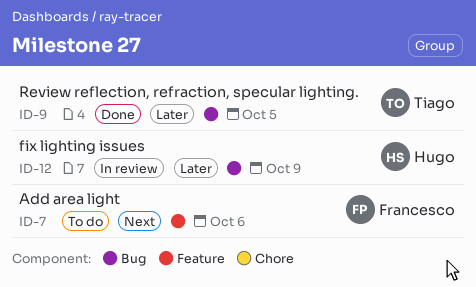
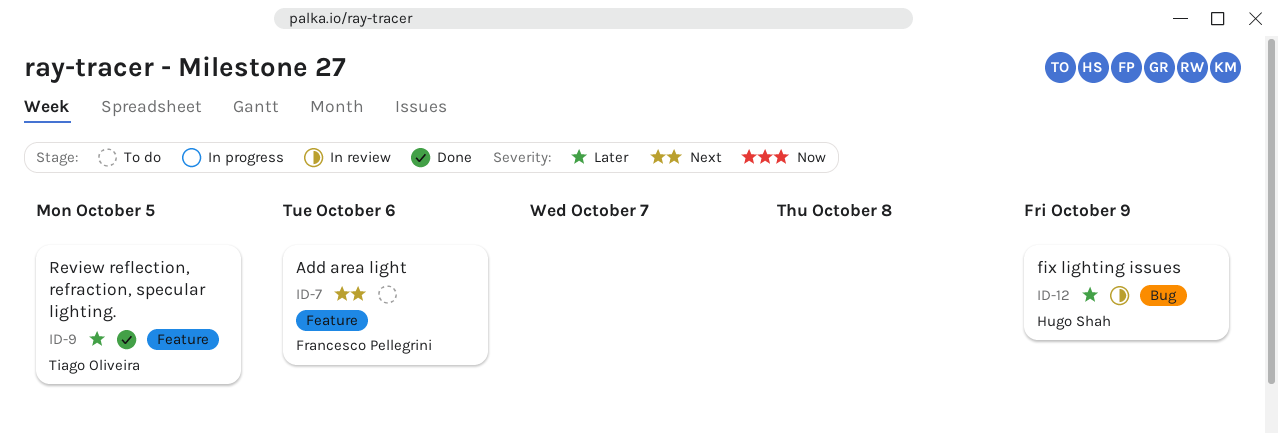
ID-9, label: Bug -> Feature

